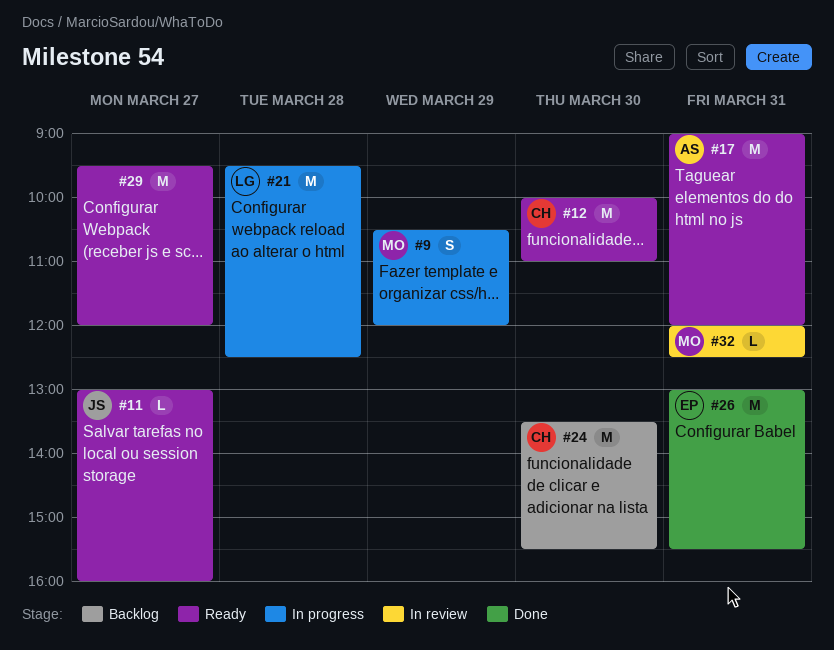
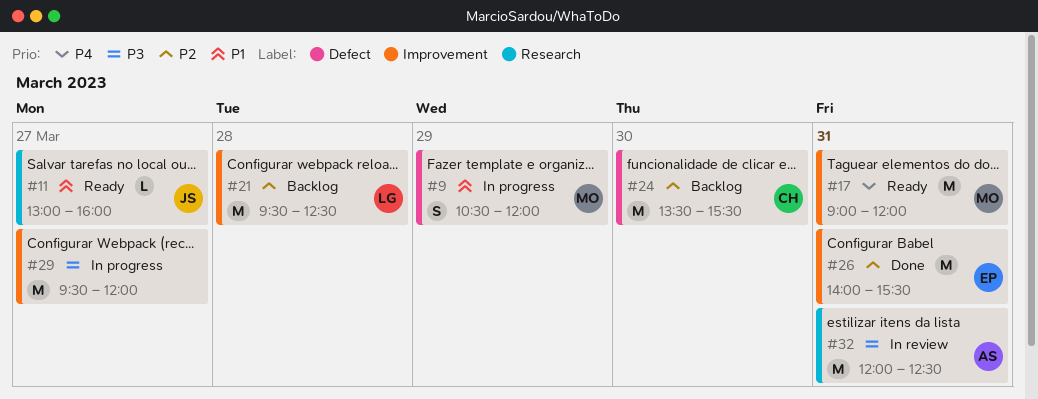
#12: present -> none
#17, owner: AS -> MO
#21, status: In progress -> Backlog
#26, begins: 13:00 -> 14:00
#29, status: Ready -> In progress
#32, owner: MO -> AS
#32, estimate: L -> M

